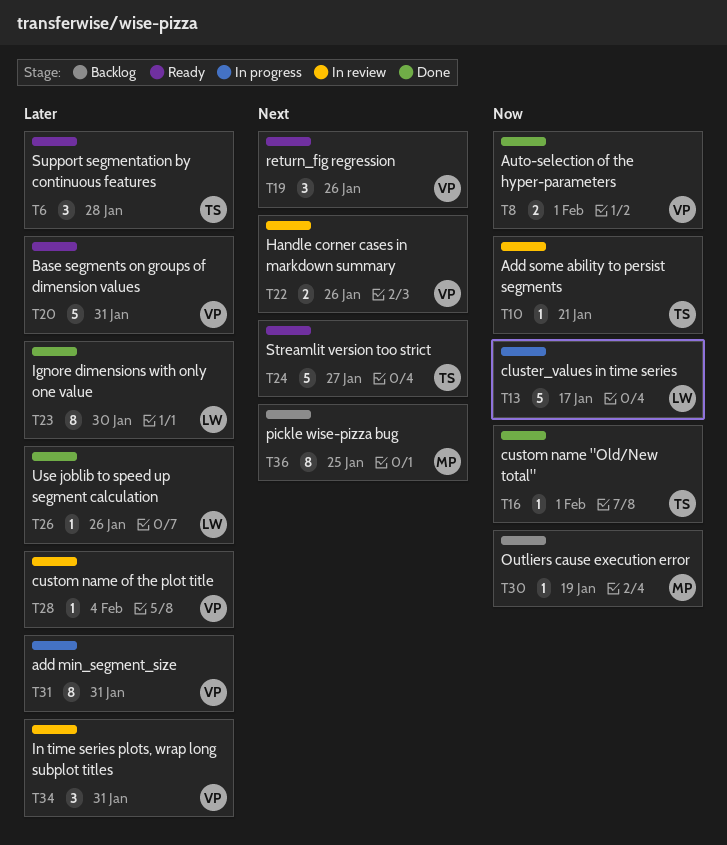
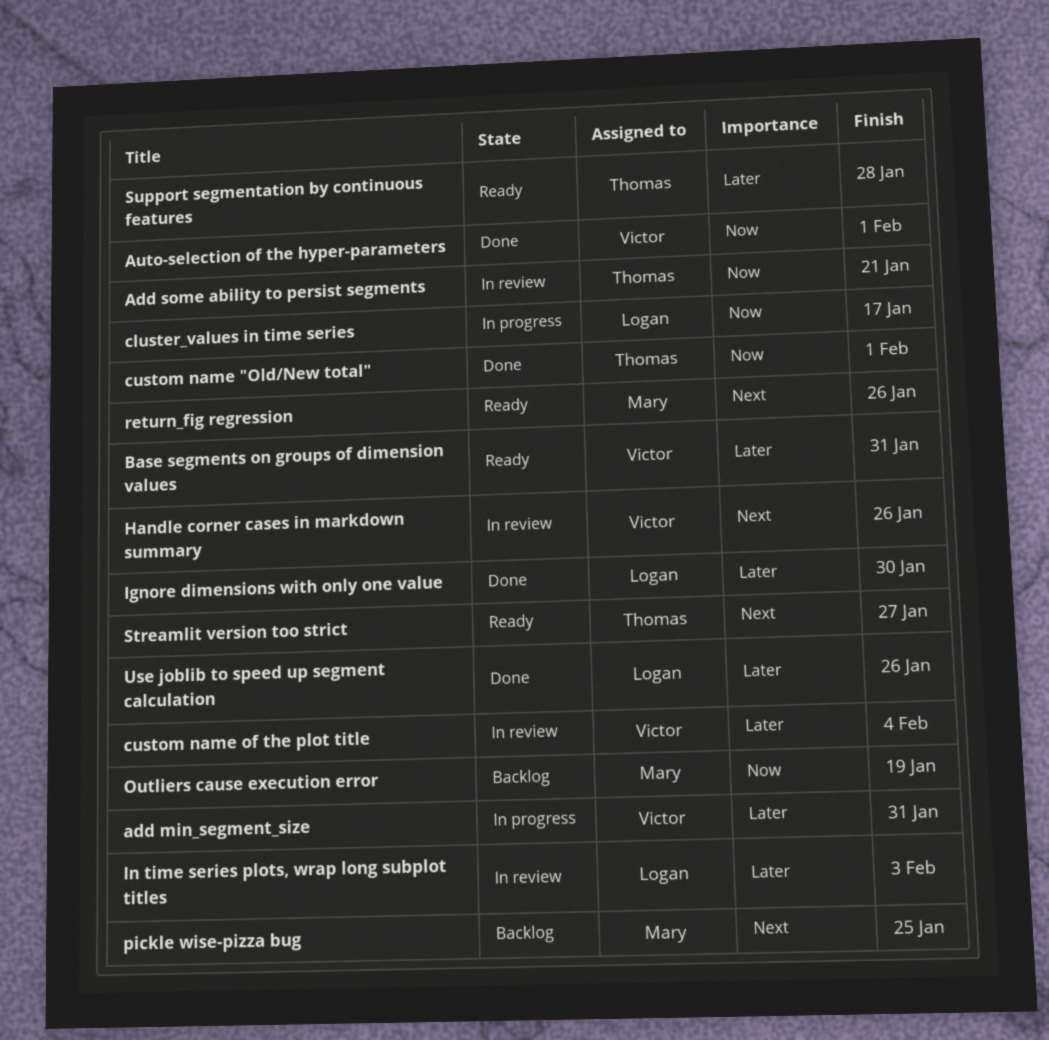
In time series plots, wrap long subplot titles, owner: Victor -> Logan
In time series plots, wrap long subplot titles, due: Jan 31 -> Feb 3
return_fig regression, owner: Victor -> Mary

